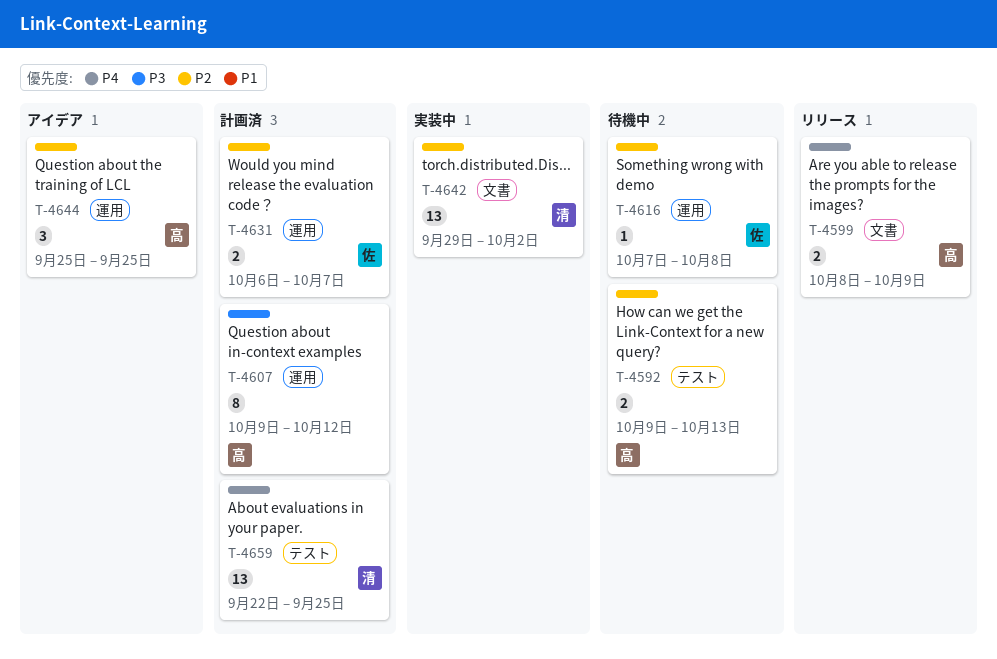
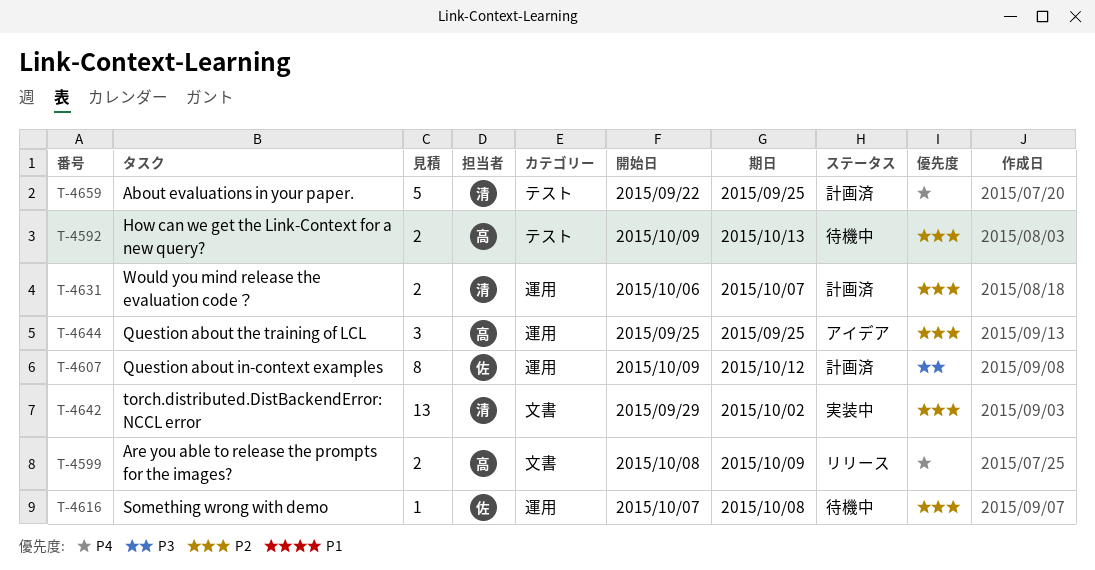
T-4607, owner: 高 -> 佐
T-4631, owner: 佐 -> 清
T-4659, estimate: 13 -> 5

